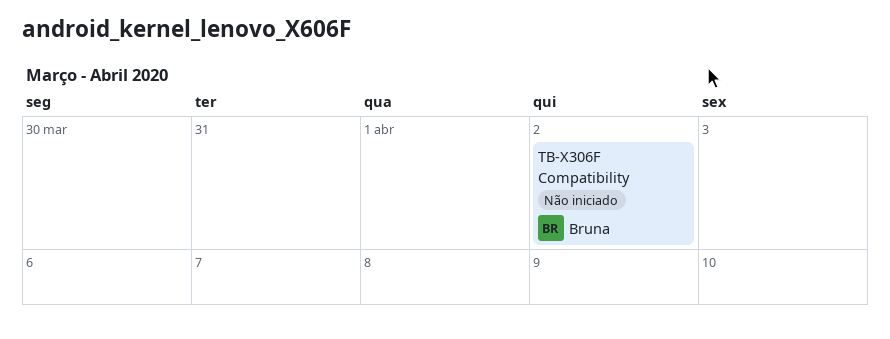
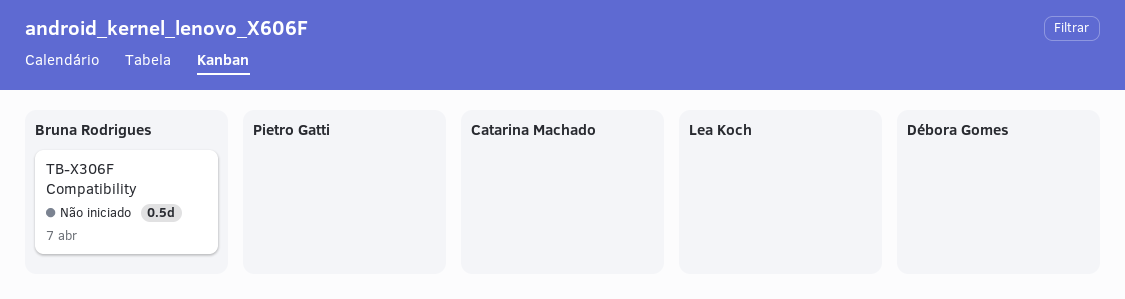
TB-X306F Compatibility, due: Apr 2 -> Apr 7

